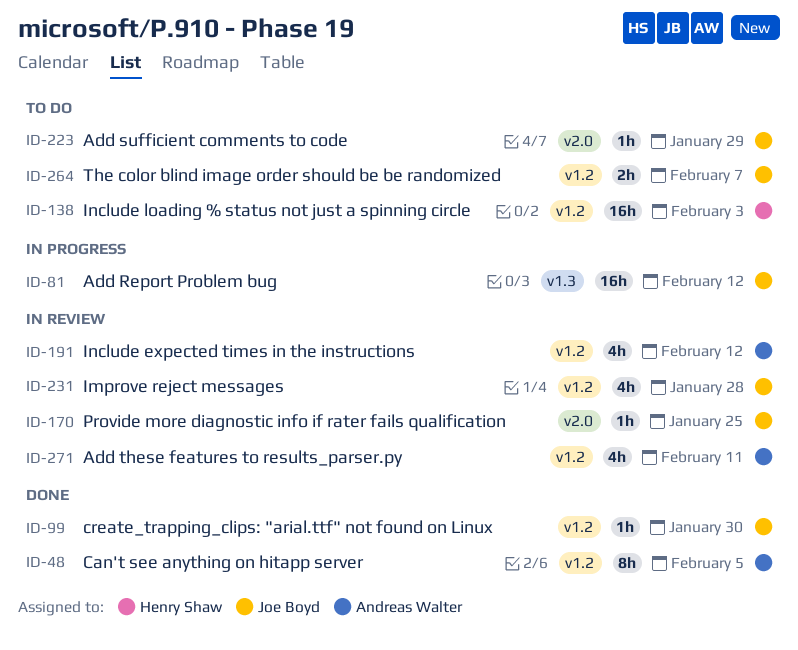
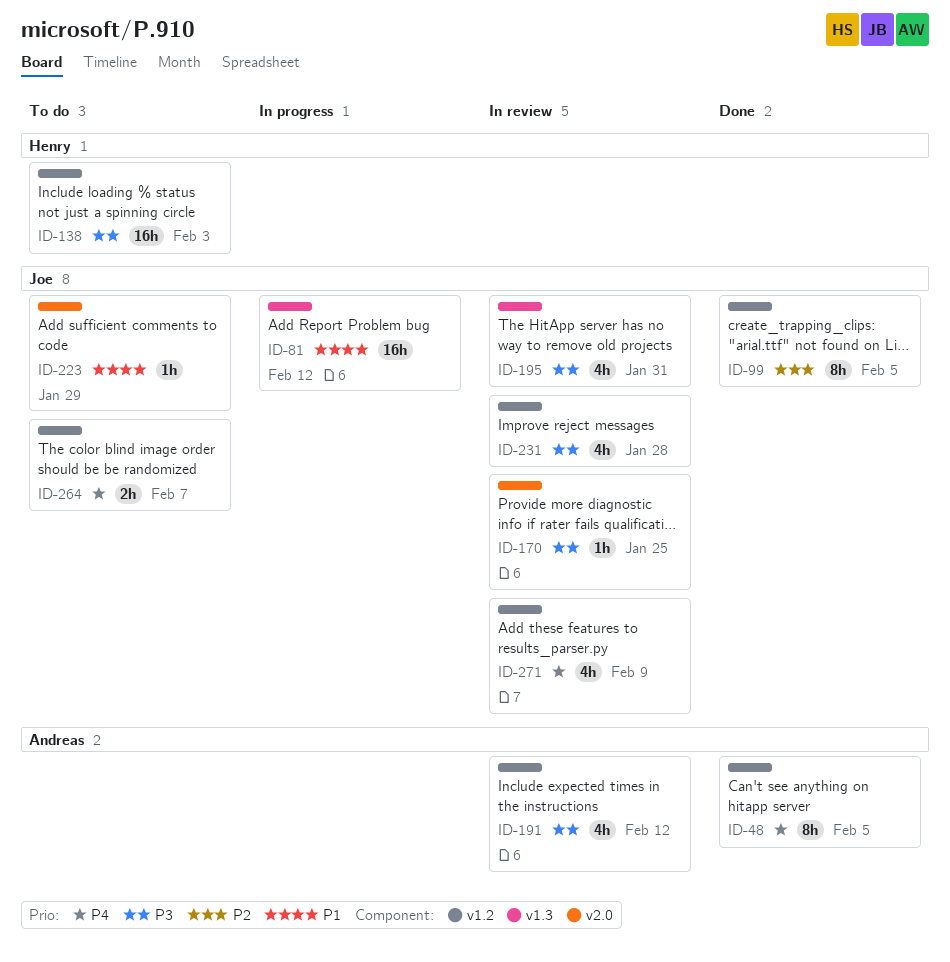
ID-99, estimate: 1h -> 8h
ID-99, due: Jan 30 -> Feb 5
ID-195: none -> present
ID-271, owner: Andreas Walter -> Joe Boyd
ID-271, due: Feb 11 -> Feb 9

